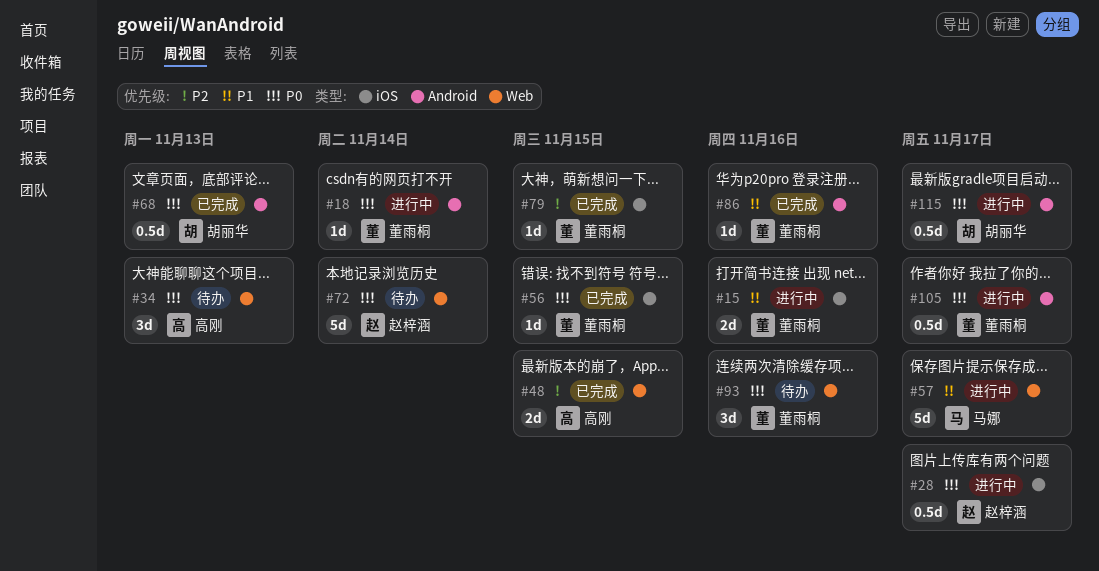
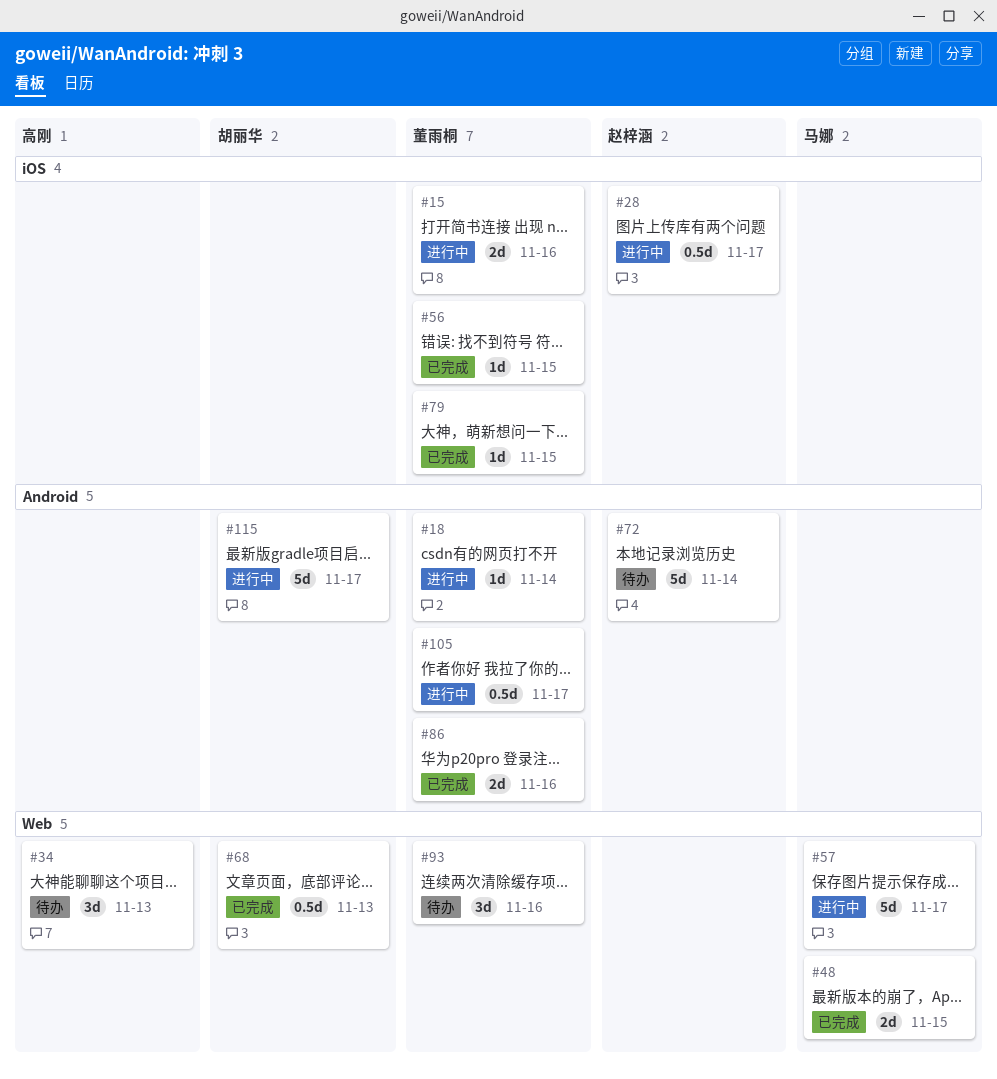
#48, owner: 高刚 -> 马娜
#68, label: Android -> Web
#72, label: Web -> Android
#86, estimate: 1d -> 2d
#115, estimate: 0.5d -> 5d

